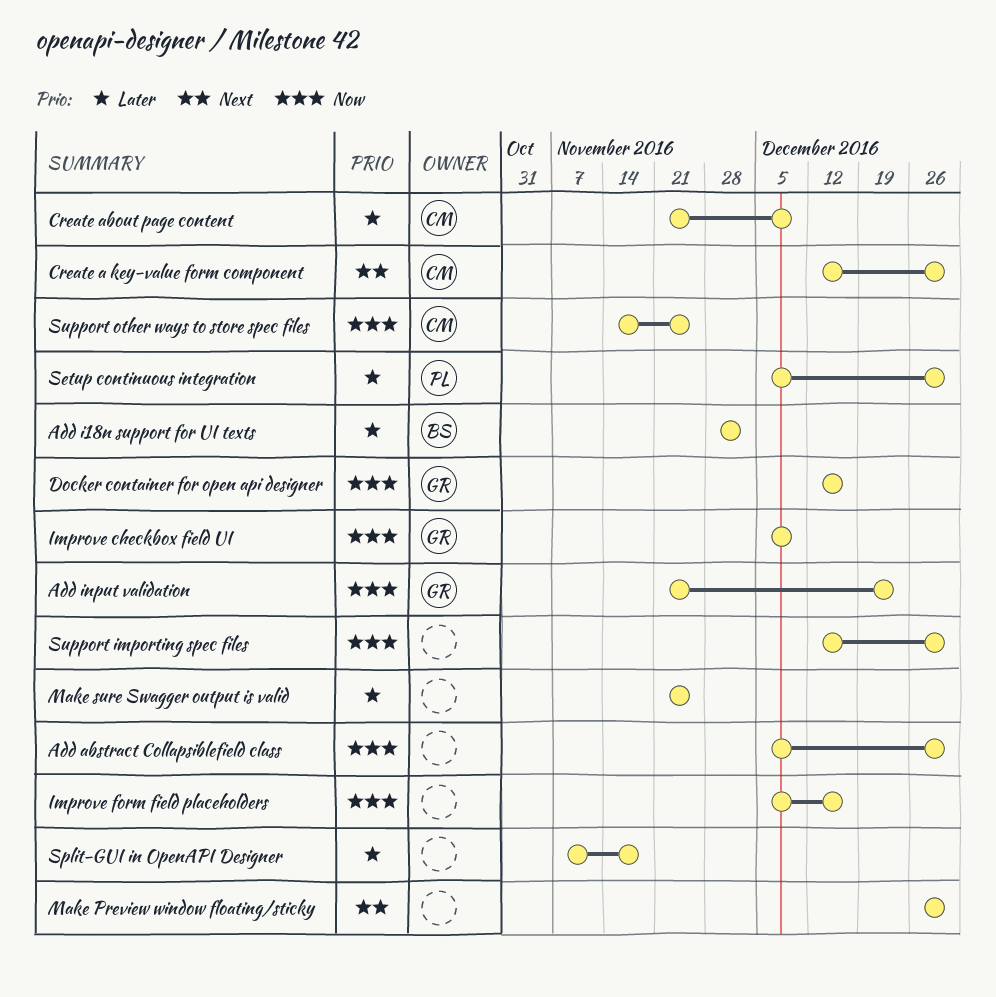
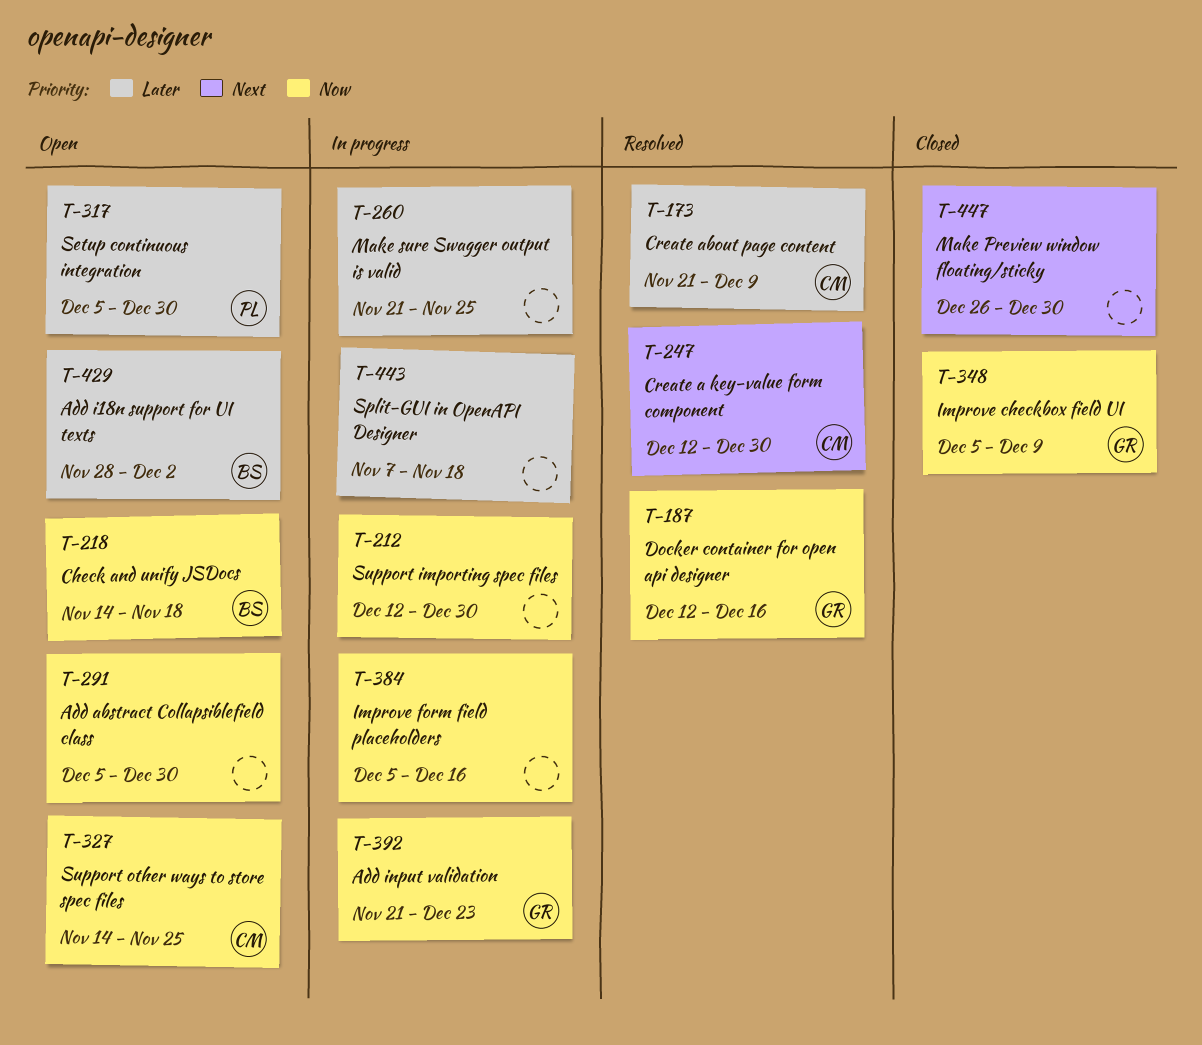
Check and unify JSDocs: none -> present

